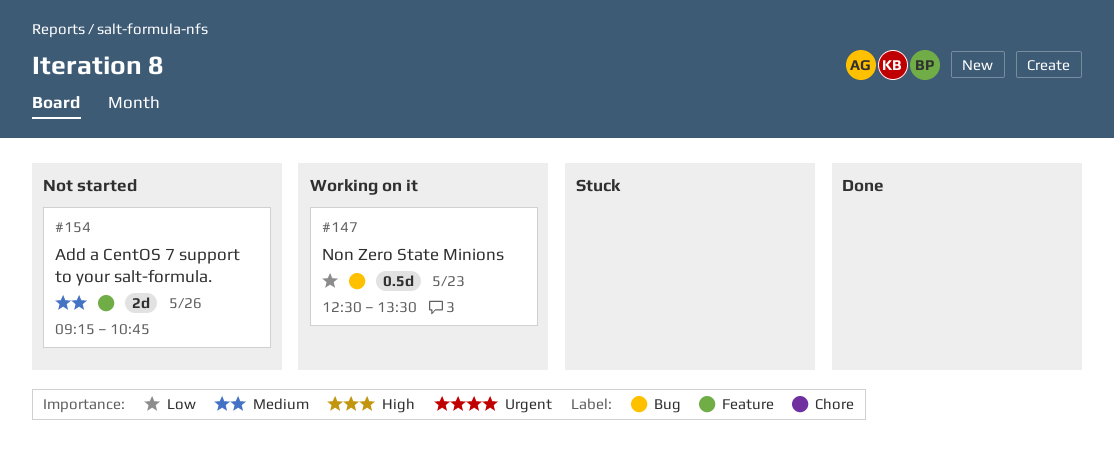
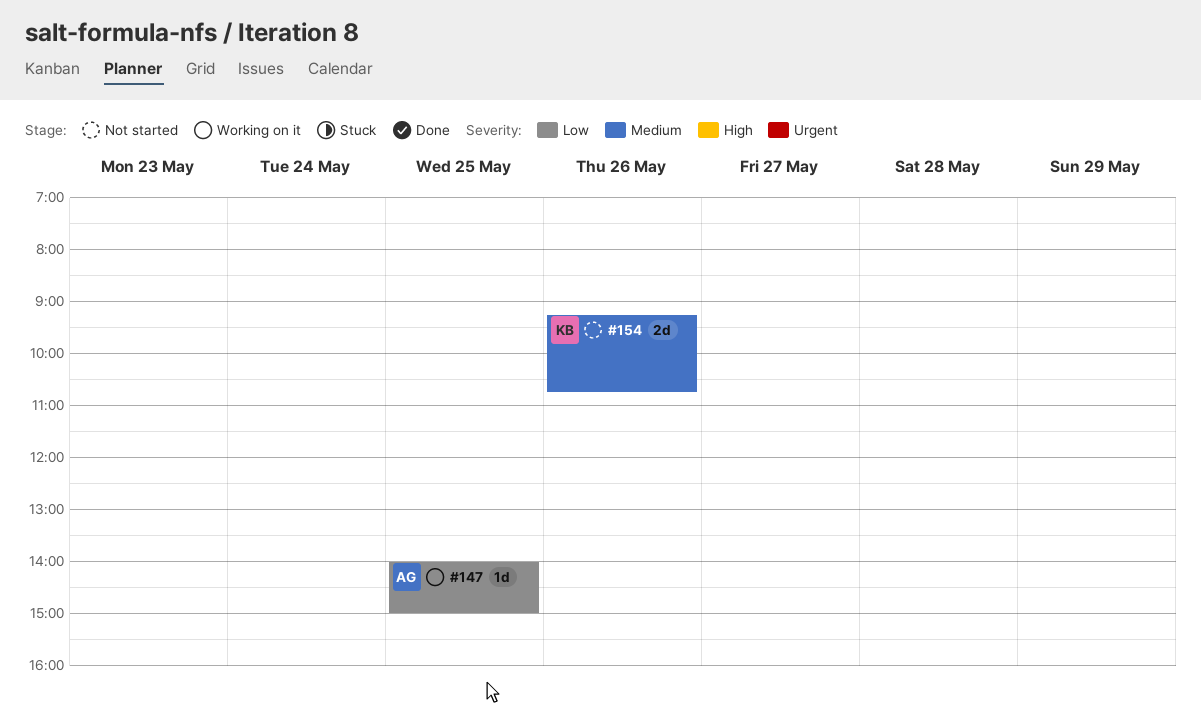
#147, estimate: 0.5d -> 1d
#147, day: May 23 -> May 25
#147, begins: 12:30 -> 14:00
#147, ends: 13:30 -> 15:00

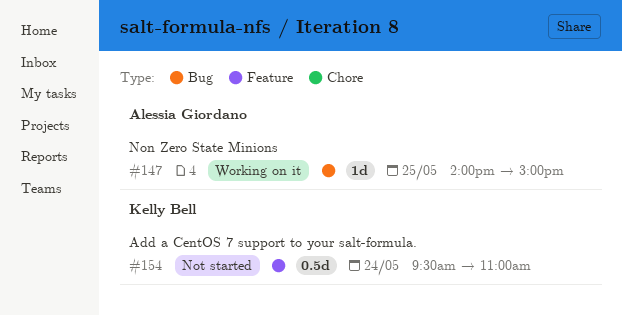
#154, estimate: 2d -> 0.5d
#154, day: May 26 -> May 24
#154, begins: 09:15 -> 09:30
#154, ends: 10:45 -> 11:00

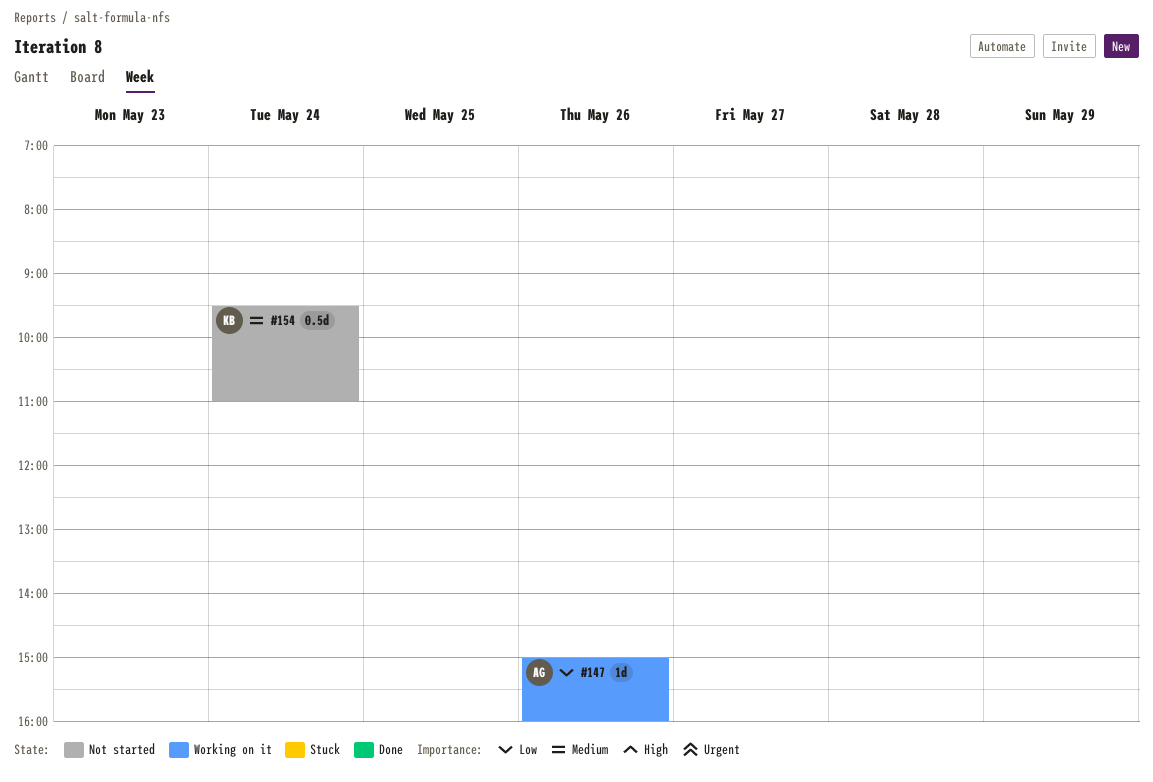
#147, day: May 25 -> May 26
#147, begins: 14:00 -> 15:00
#147, ends: 15:00 -> 16:00

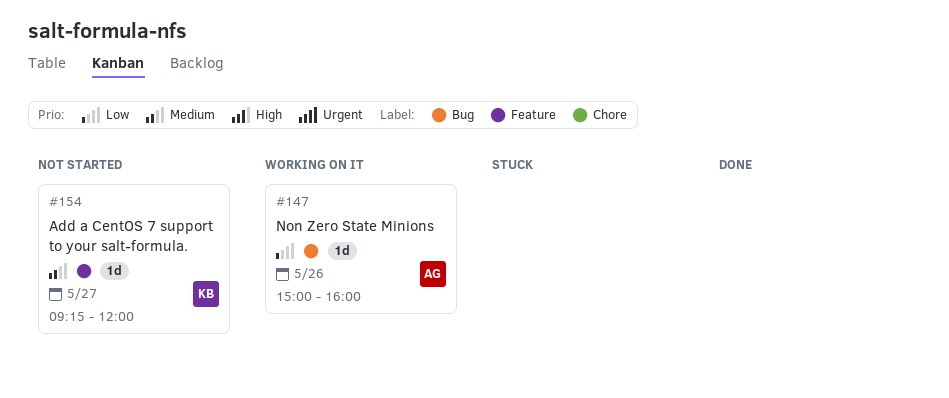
#154, estimate: 0.5d -> 1d
#154, day: May 24 -> May 27
#154, begins: 09:30 -> 09:15
#154, ends: 11:00 -> 12:00

